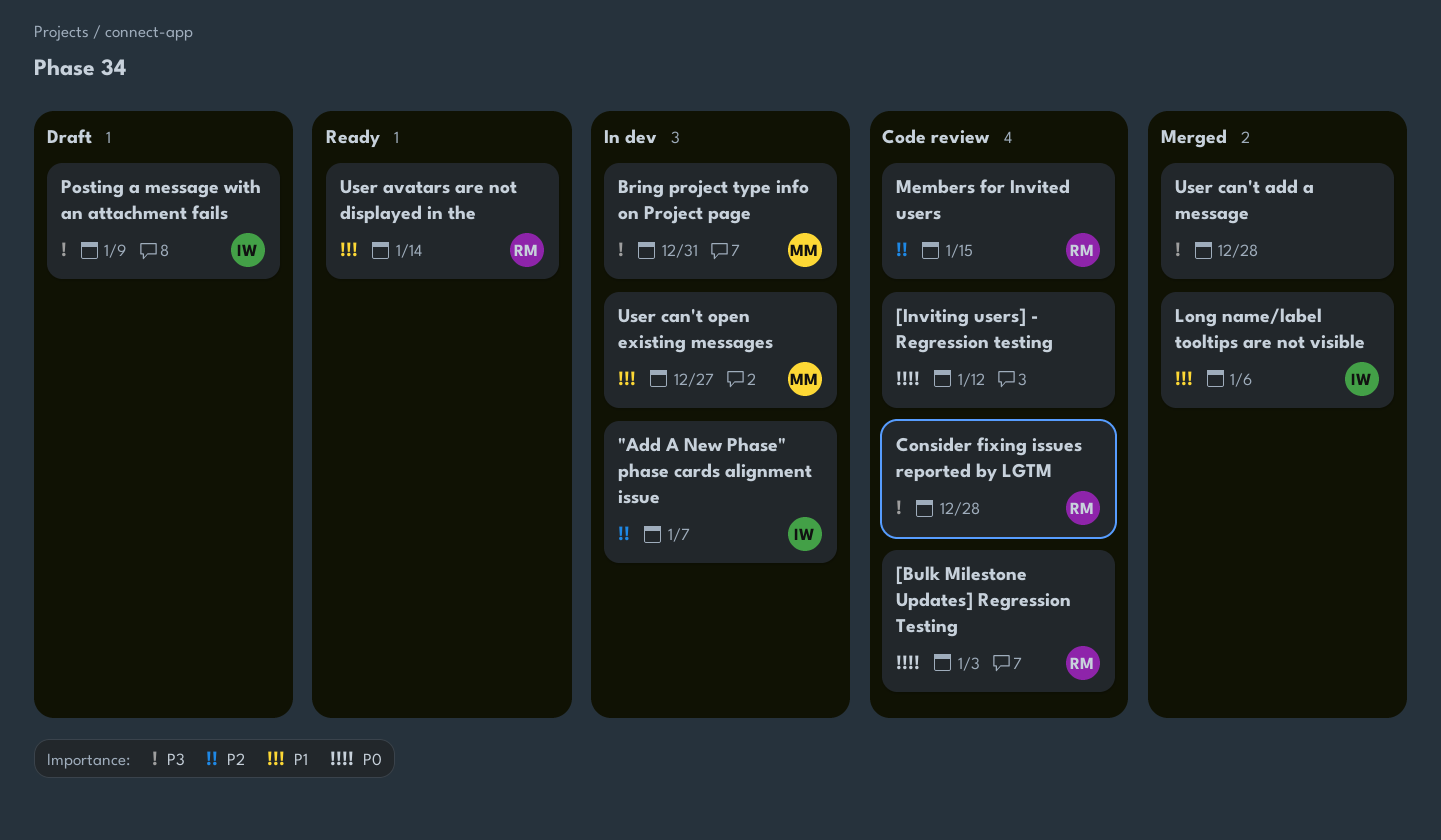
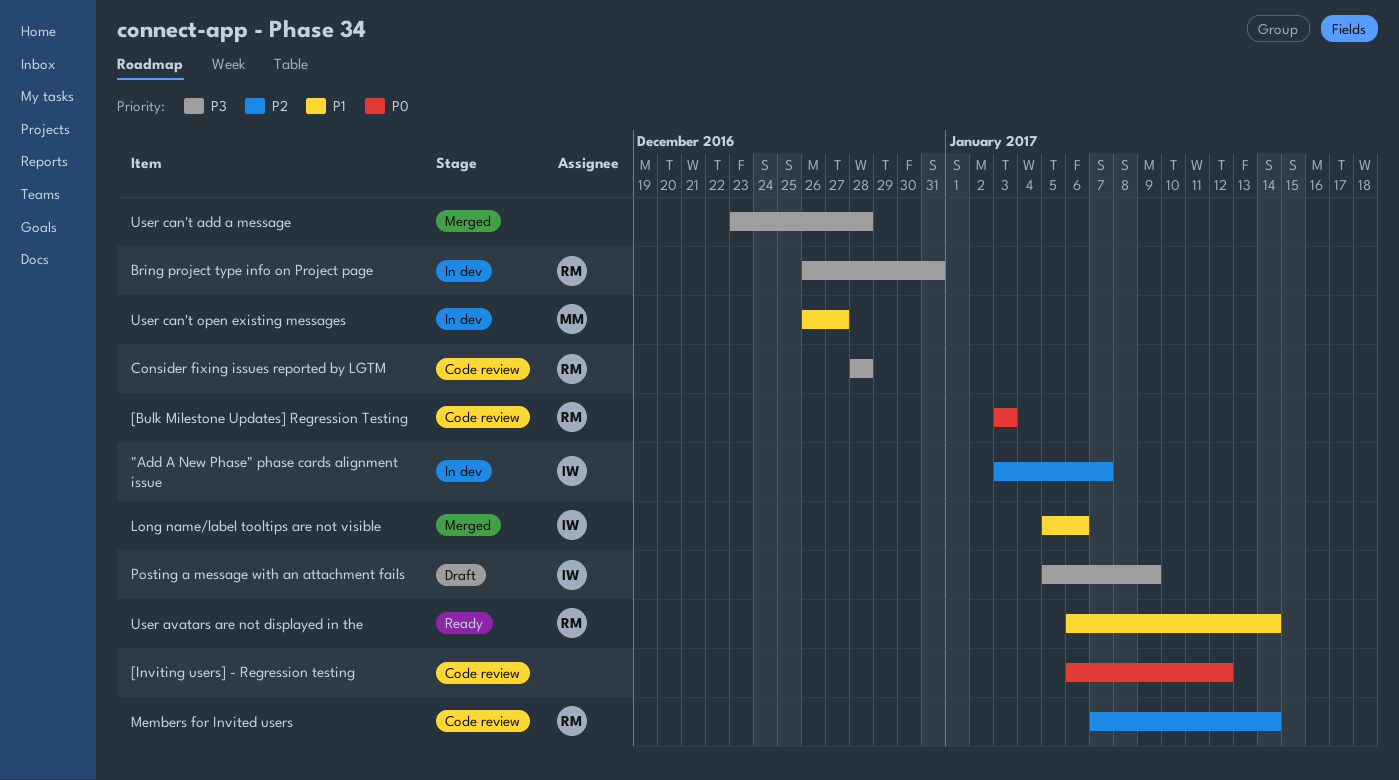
Bring project type info on Project page, owner: MM -> RM
Members for Invited users, due: Jan 15 -> Jan 14

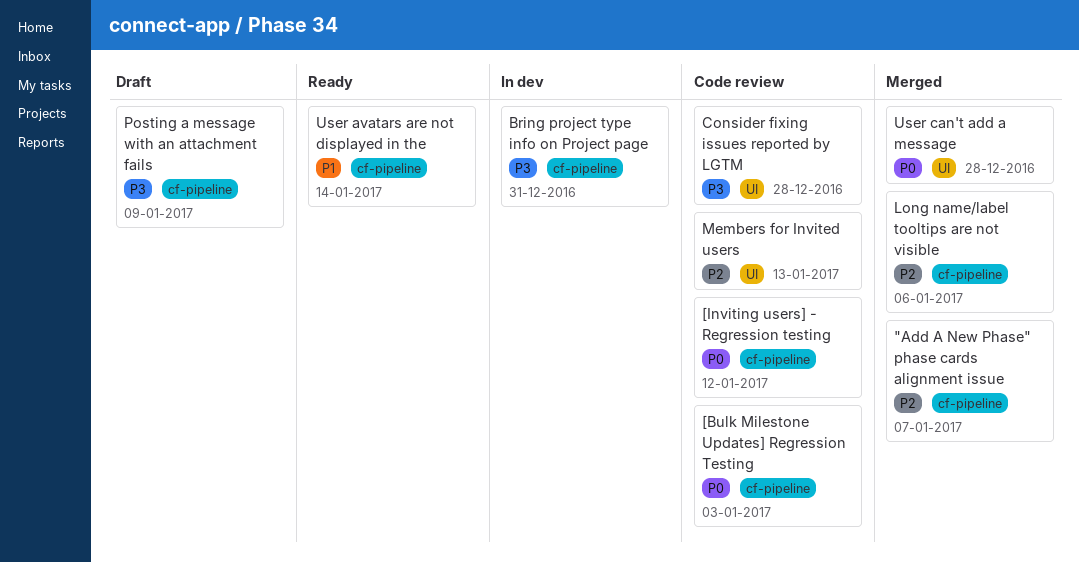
"Add A New Phase" phase cards alignment issue, status: In dev -> Merged
Long name/label tooltips are not visible, priority: P1 -> P2
Members for Invited users, due: Jan 14 -> Jan 13
User can't add a message, priority: P3 -> P0
User can't open existing messages: present -> none

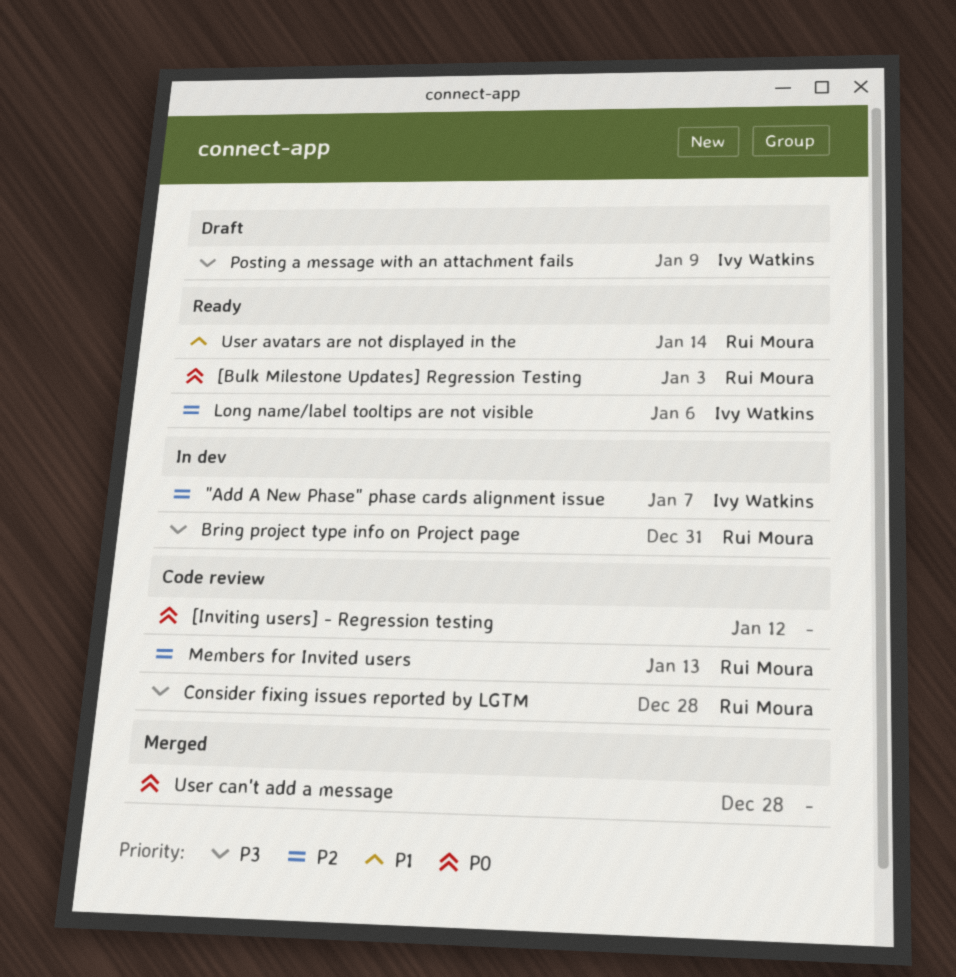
"Add A New Phase" phase cards alignment issue, status: Merged -> In dev
[Bulk Milestone Updates] Regression Testing, status: Code review -> Ready
Long name/label tooltips are not visible, status: Merged -> Ready

